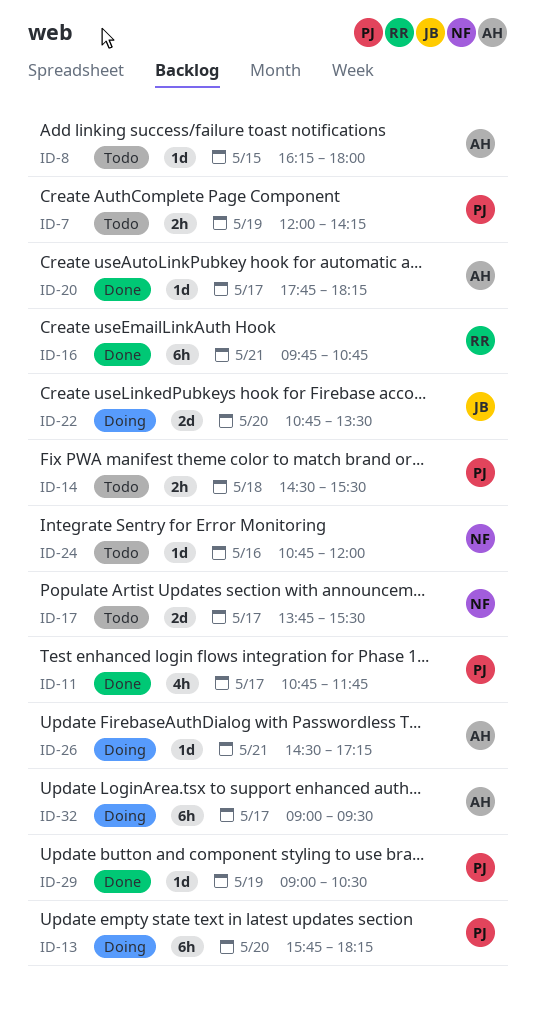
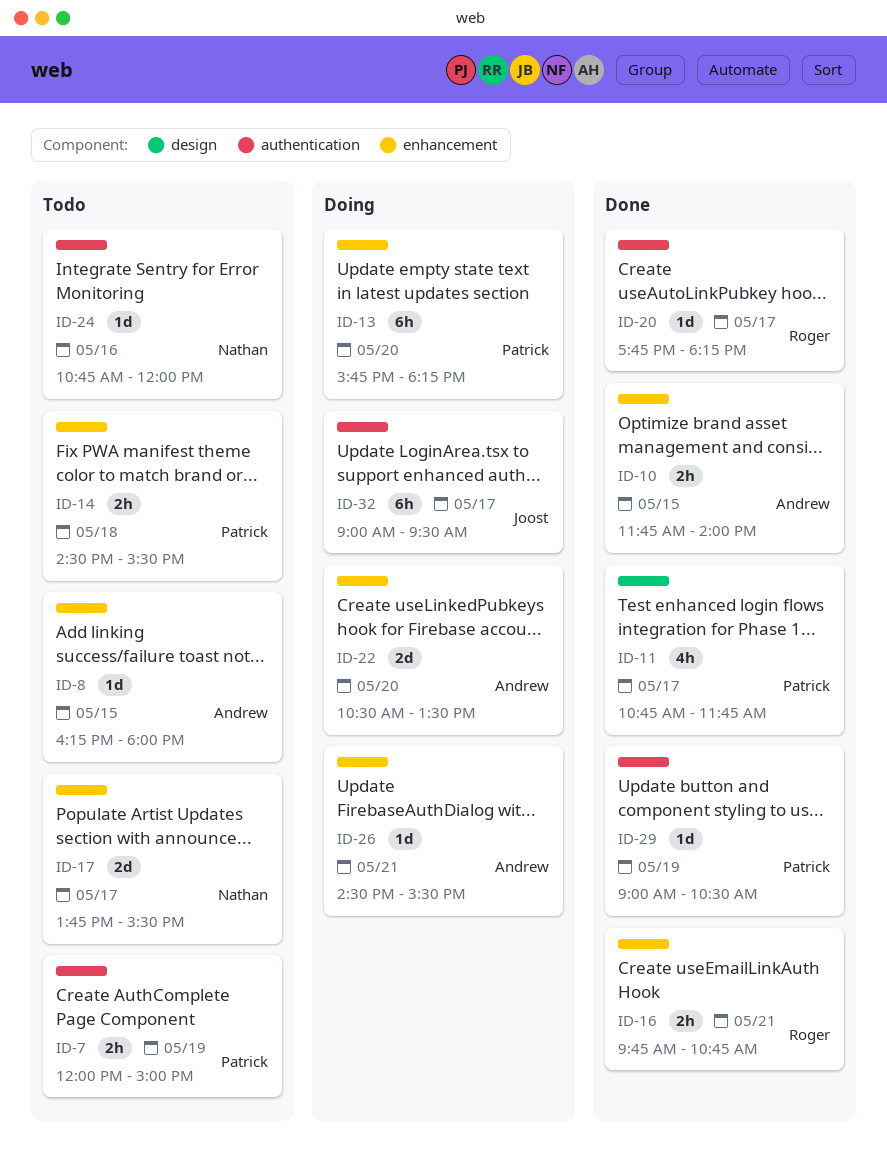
ID-7, ends: 14:15 -> 15:00
ID-10: none -> present
ID-16, estimate: 6h -> 2h
ID-20, owner: Andrew -> Roger
ID-22, owner: Joost -> Andrew
ID-22, begins: 10:45 -> 10:30
ID-26, ends: 17:15 -> 15:30
ID-32, owner: Andrew -> Joost

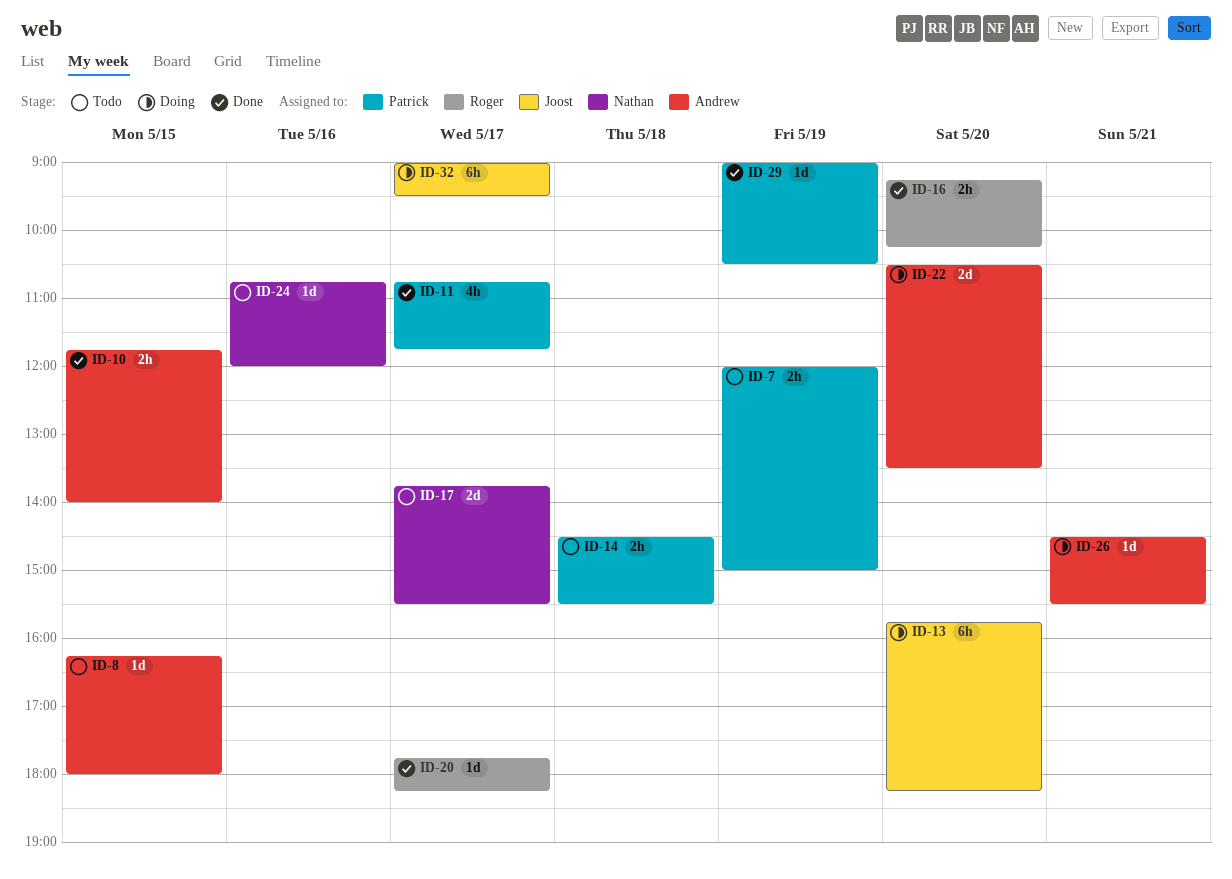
ID-13, owner: Patrick -> Joost
ID-16, day: May 21 -> May 20
ID-16, begins: 09:45 -> 09:15
ID-16, ends: 10:45 -> 10:15

